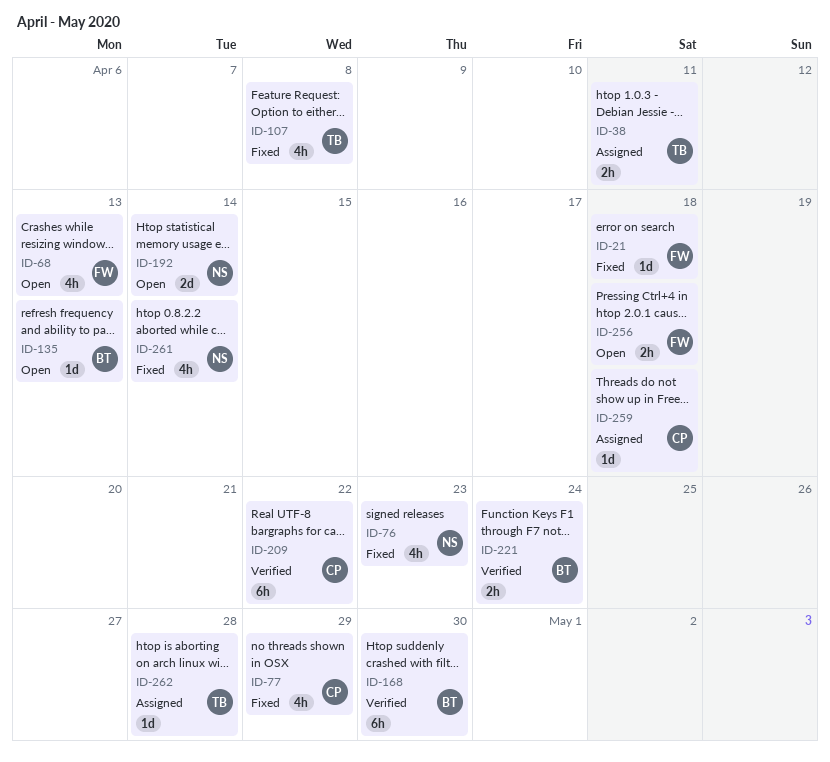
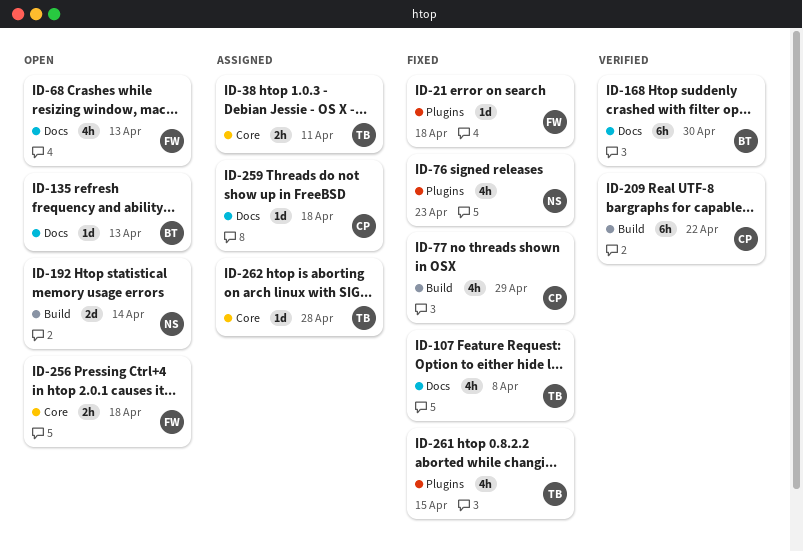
ID-221: present -> none
ID-261, owner: NS -> TB
ID-261, due: Apr 14 -> Apr 15

